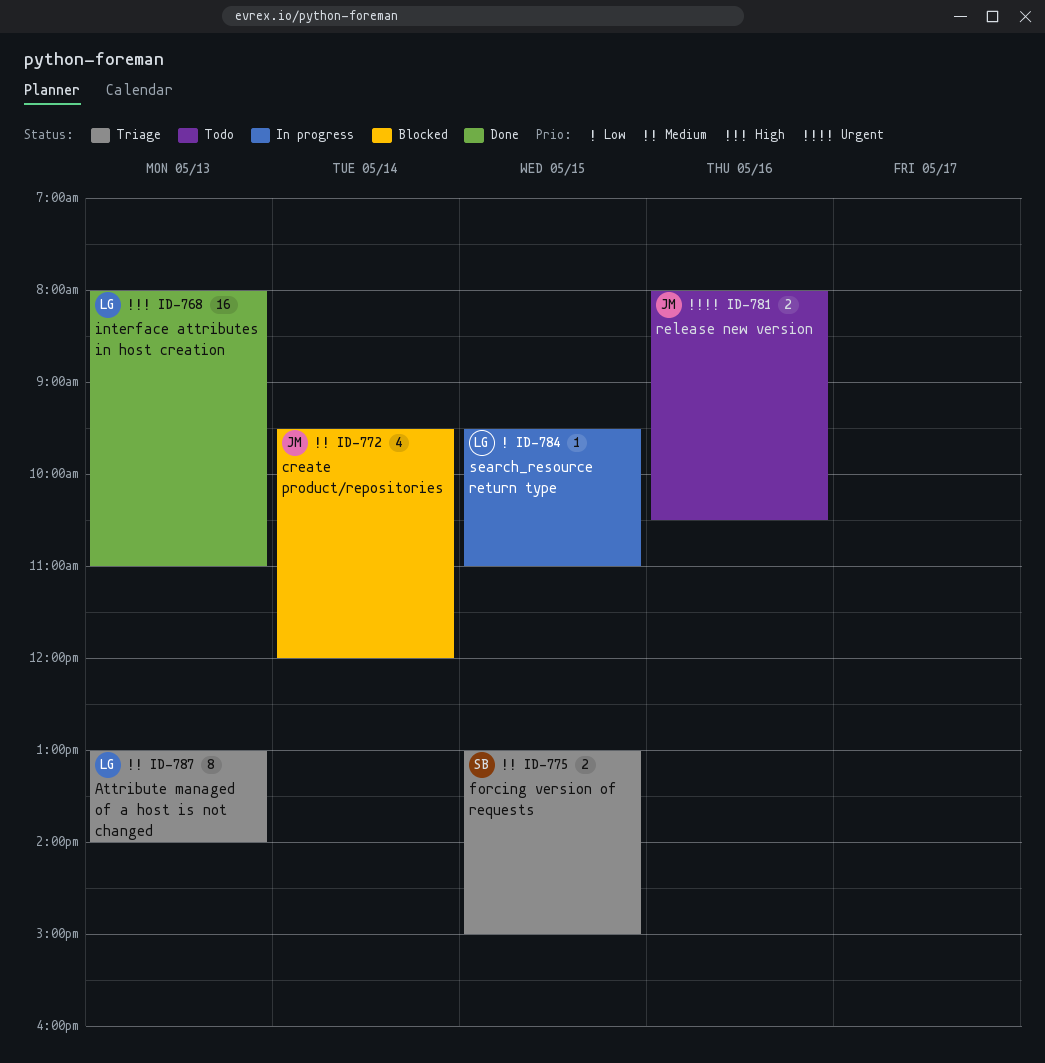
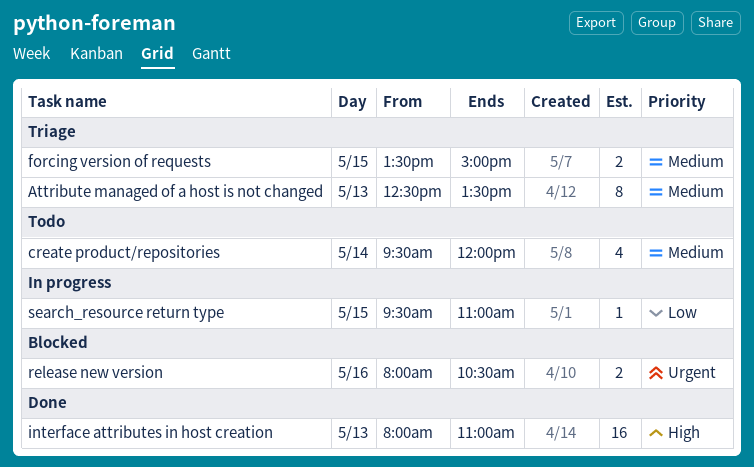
Attribute managed of a host is not changed, begins: 13:00 -> 12:30
Attribute managed of a host is not changed, ends: 14:00 -> 13:30
create product/repositories, status: Blocked -> Todo
forcing version of requests, begins: 13:00 -> 13:30
release new version, status: Todo -> Blocked

